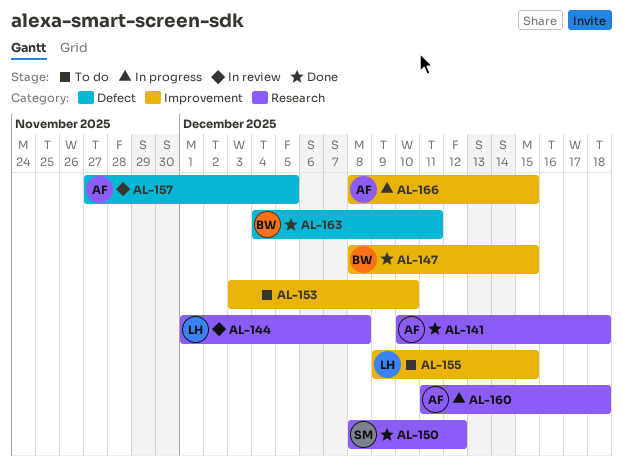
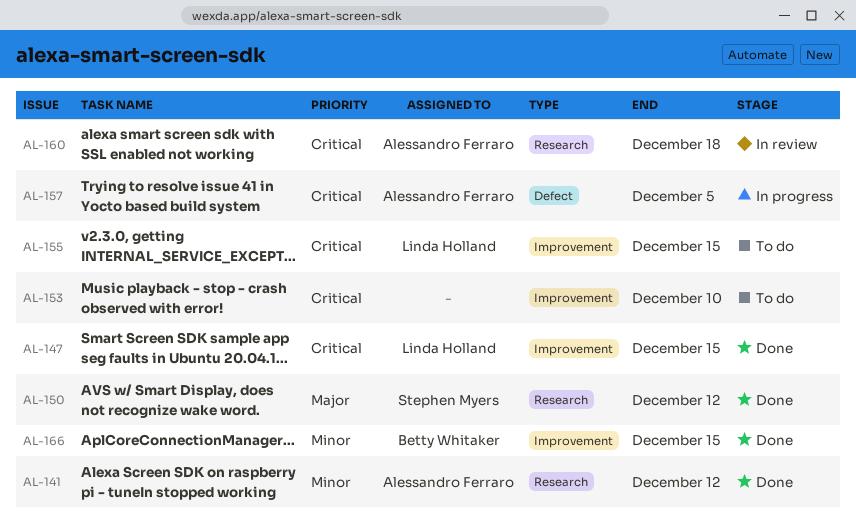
AL-141, due: Dec 18 -> Dec 12
AL-144: present -> none
AL-147, owner: Betty Whitaker -> Linda Holland
AL-157, status: In review -> In progress
AL-160, status: In progress -> In review
AL-163: present -> none
AL-166, status: In progress -> Done
AL-166, owner: Alessandro Ferraro -> Betty Whitaker

